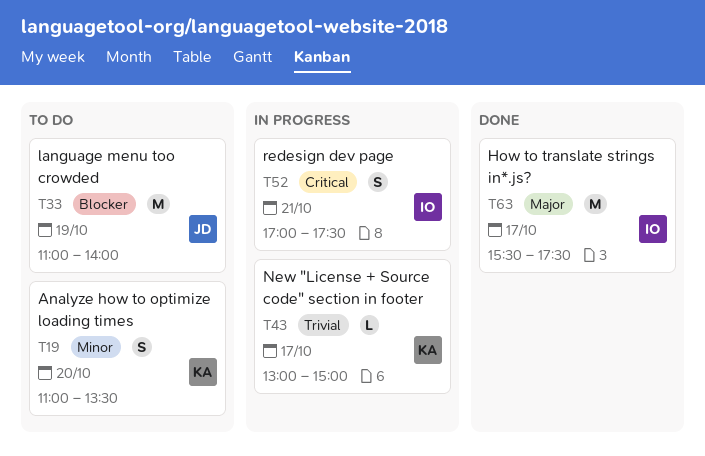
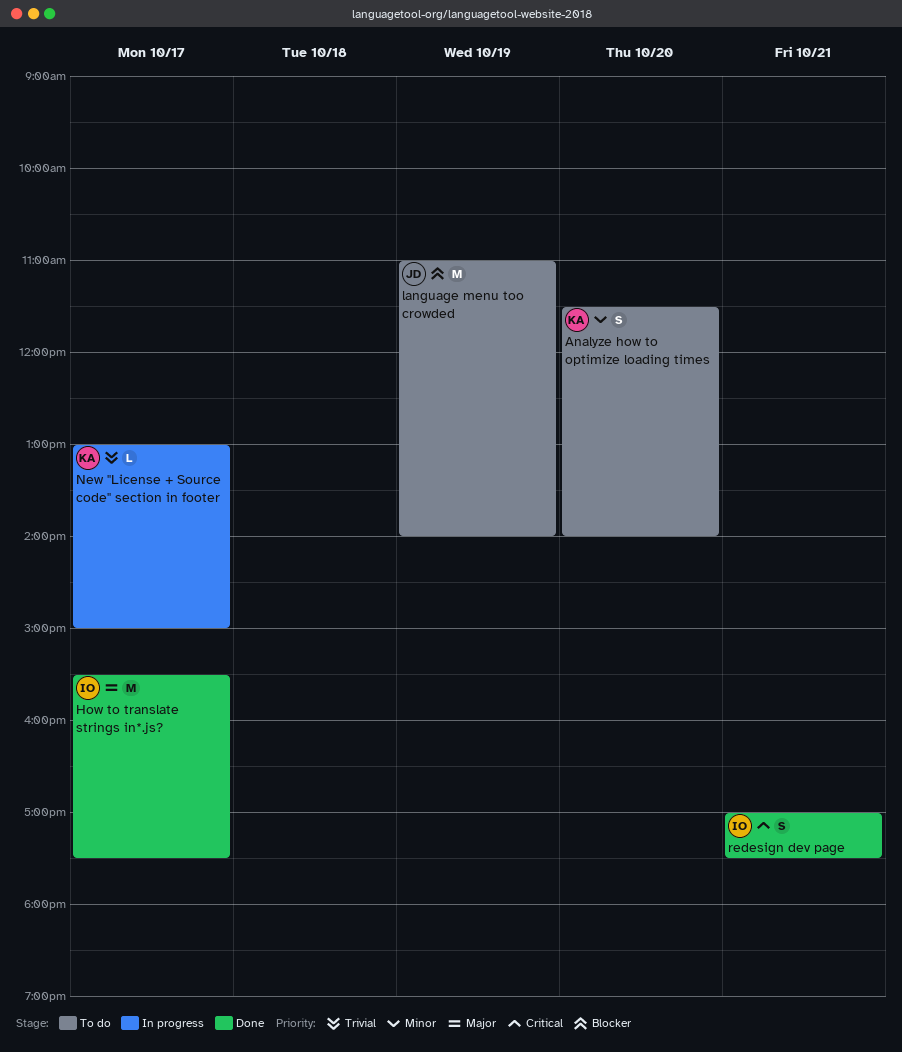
Analyze how to optimize loading times, begins: 11:00 -> 11:30
Analyze how to optimize loading times, ends: 13:30 -> 14:00
redesign dev page, status: In progress -> Done

